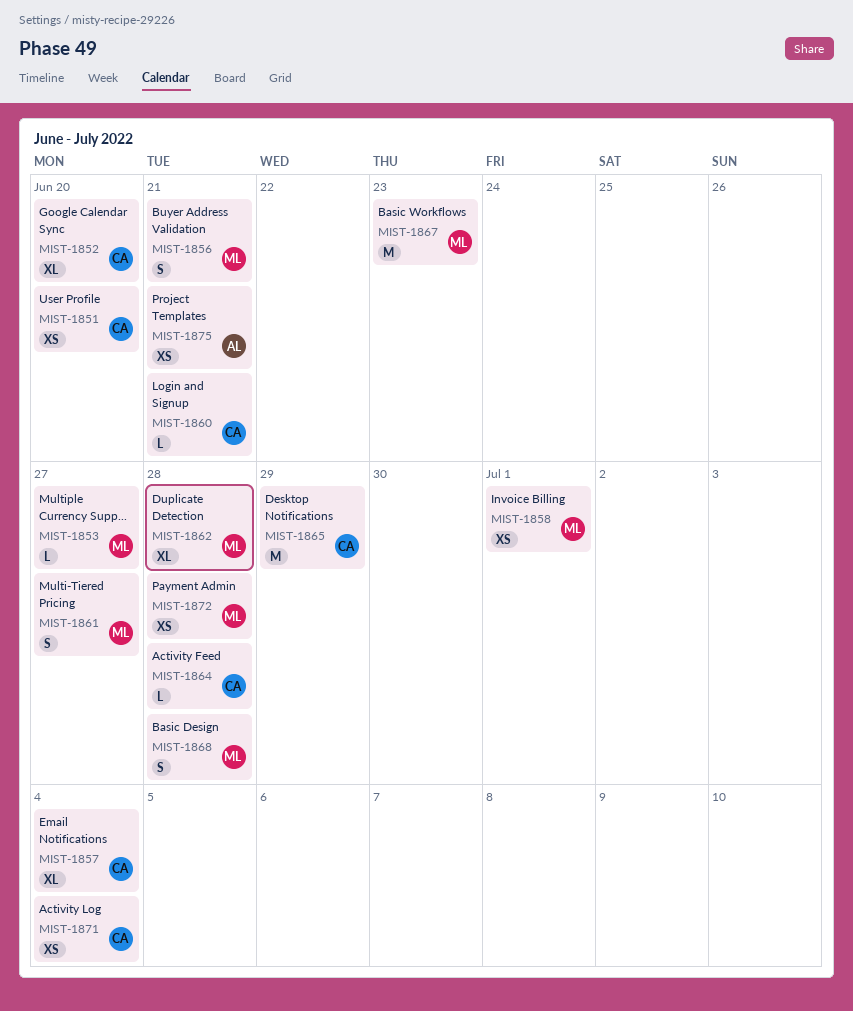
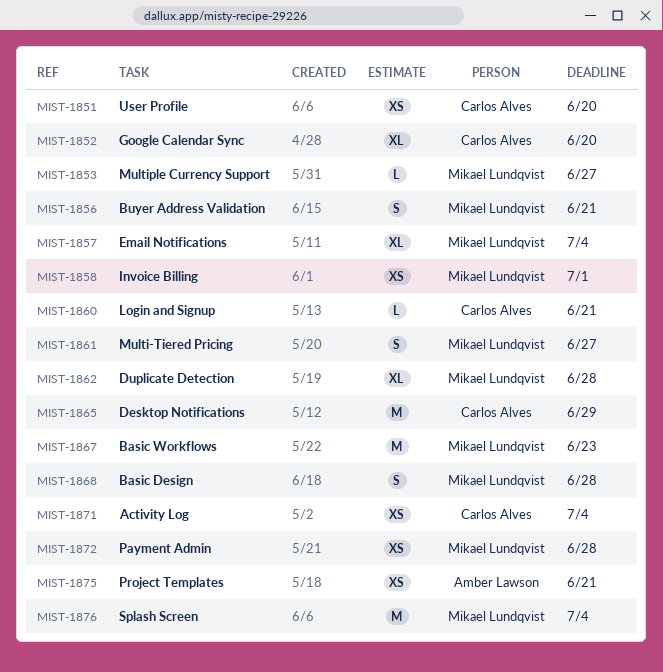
MIST-1857, owner: Carlos Alves -> Mikael Lundqvist
MIST-1864: present -> none
MIST-1876: none -> present

